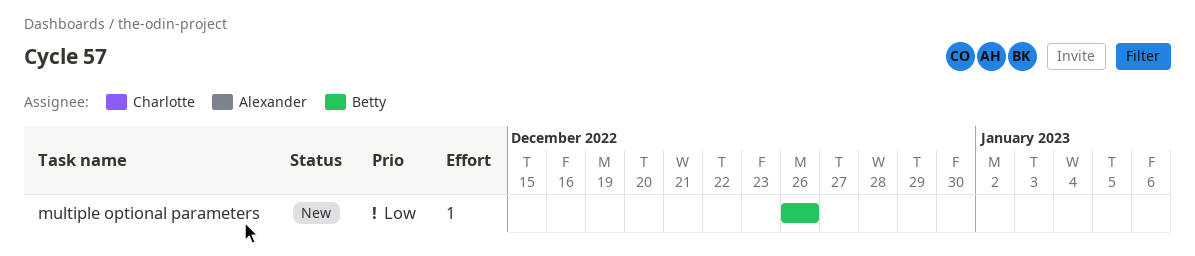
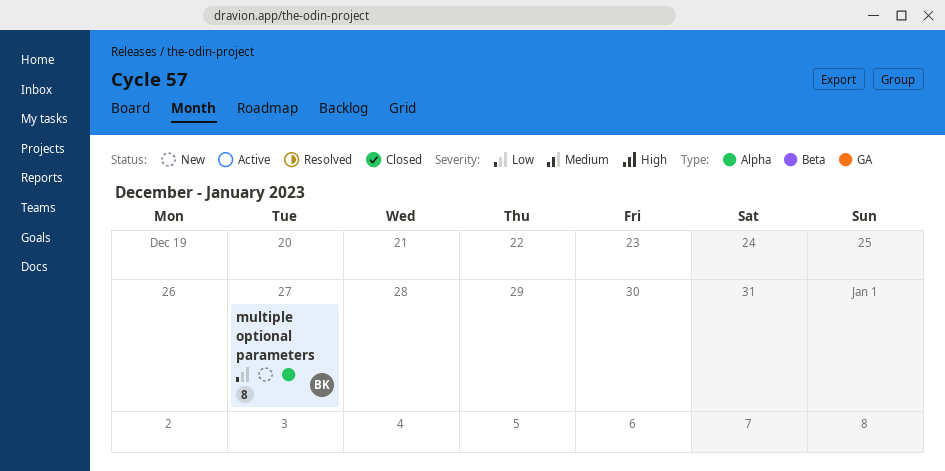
multiple optional parameters, estimate: 1 -> 8
multiple optional parameters, due: Dec 26 -> Dec 27

